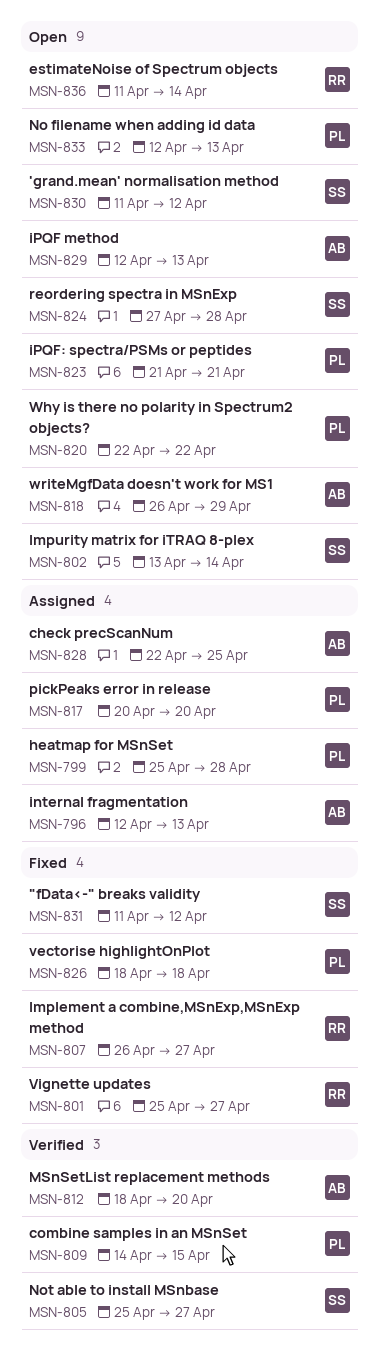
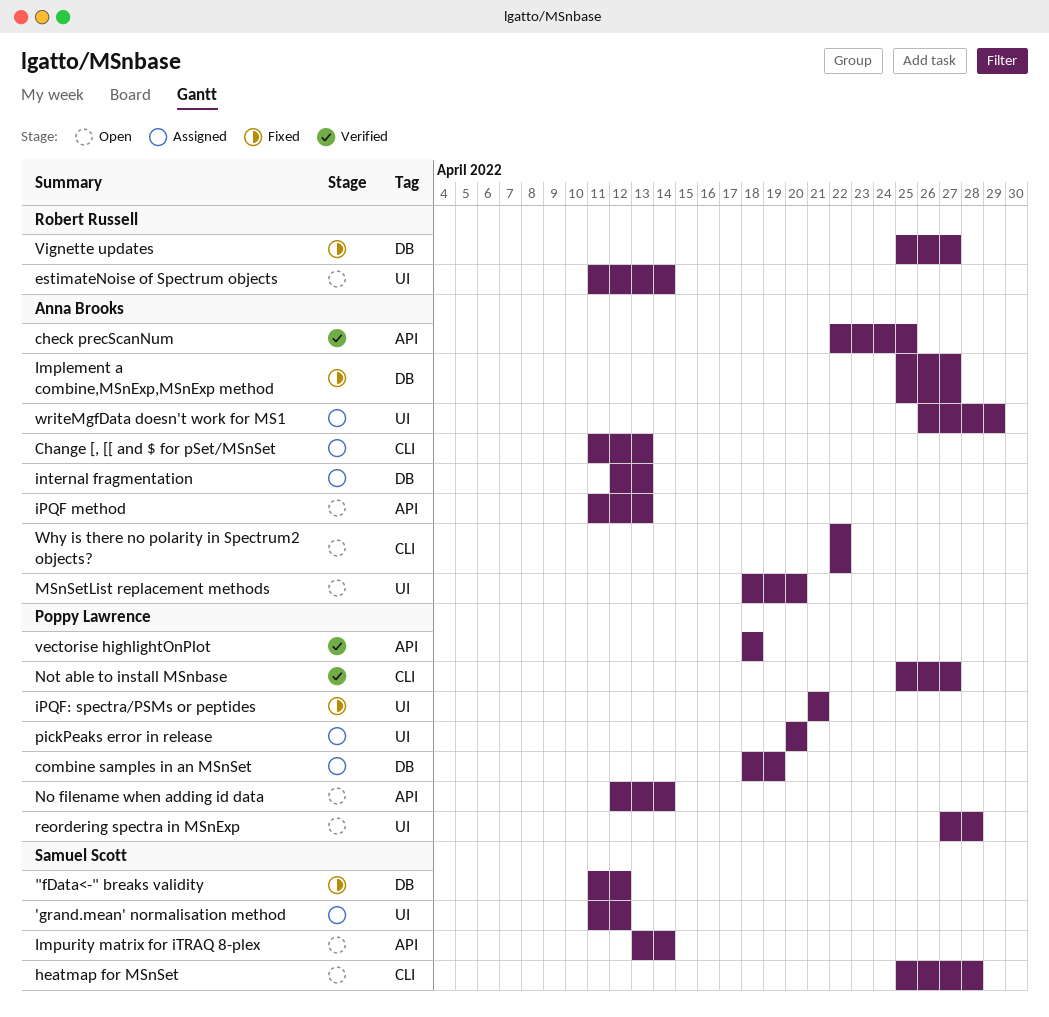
'grand.mean' normalisation method, status: Open -> Assigned
Change [, [[ and $ for pSet/MSnSet: none -> present
check precScanNum, status: Assigned -> Verified
combine samples in an MSnSet, status: Verified -> Assigned
combine samples in an MSnSet, start: Apr 14 -> Apr 18
combine samples in an MSnSet, due: Apr 15 -> Apr 19
heatmap for MSnSet, status: Assigned -> Open
heatmap for MSnSet, owner: Poppy Lawrence -> Samuel Scott
Implement a combine,MSnExp,MSnExp method, owner: Robert Russell -> Anna Brooks
Implement a combine,MSnExp,MSnExp method, start: Apr 26 -> Apr 25
iPQF method, start: Apr 12 -> Apr 11
iPQF: spectra/PSMs or peptides, status: Open -> Fixed
MSnSetList replacement methods, status: Verified -> Open
No filename when adding id data, due: Apr 13 -> Apr 14
Not able to install MSnbase, owner: Samuel Scott -> Poppy Lawrence
reordering spectra in MSnExp, owner: Samuel Scott -> Poppy Lawrence
vectorise highlightOnPlot, status: Fixed -> Verified
Why is there no polarity in Spectrum2 objects?, owner: Poppy Lawrence -> Anna Brooks
writeMgfData doesn't work for MS1, status: Open -> Assigned

